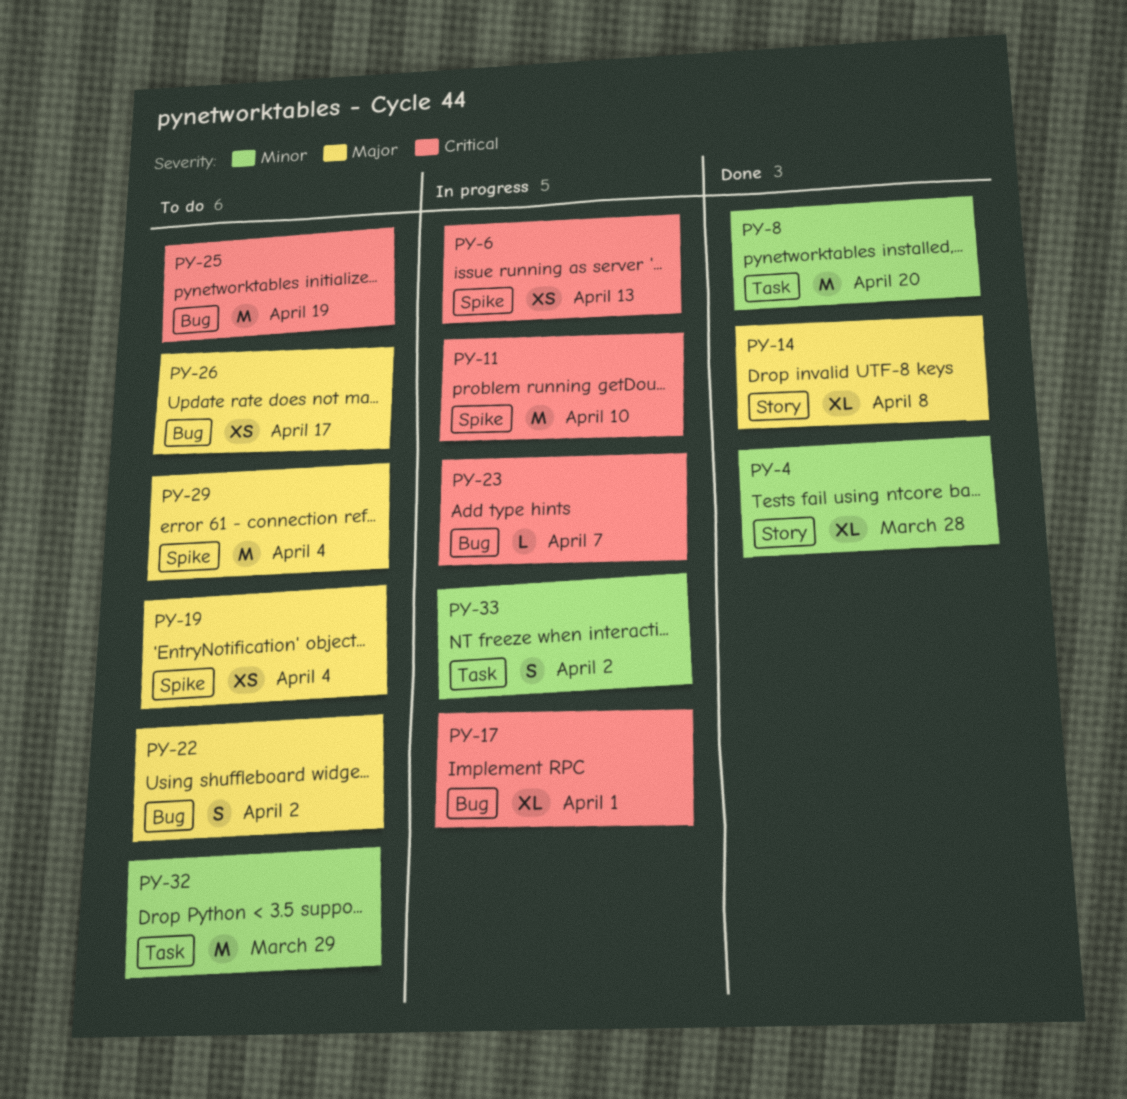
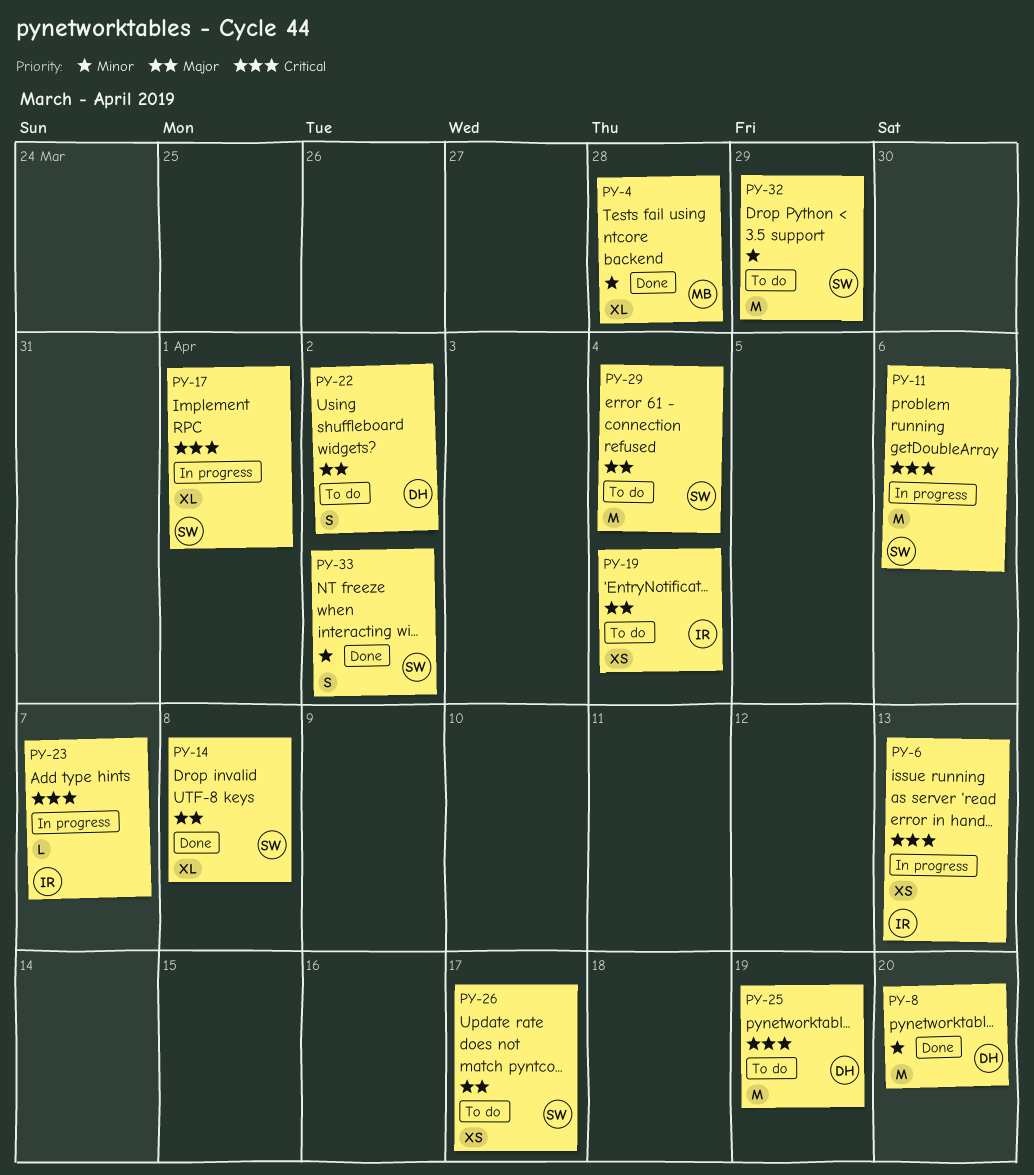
PY-11, due: Apr 10 -> Apr 6
PY-33, status: In progress -> Done

